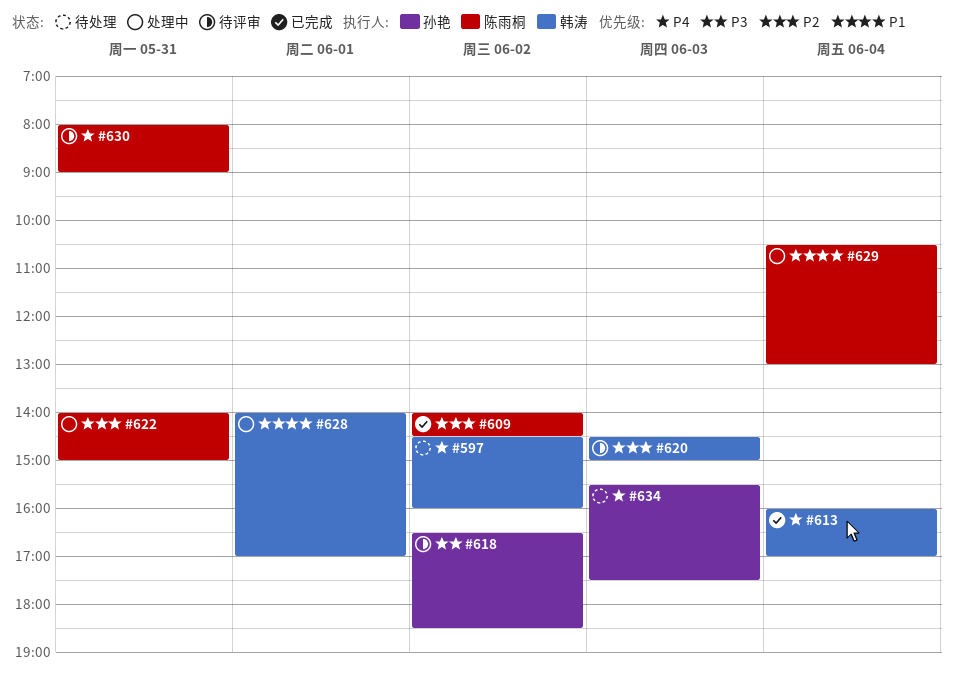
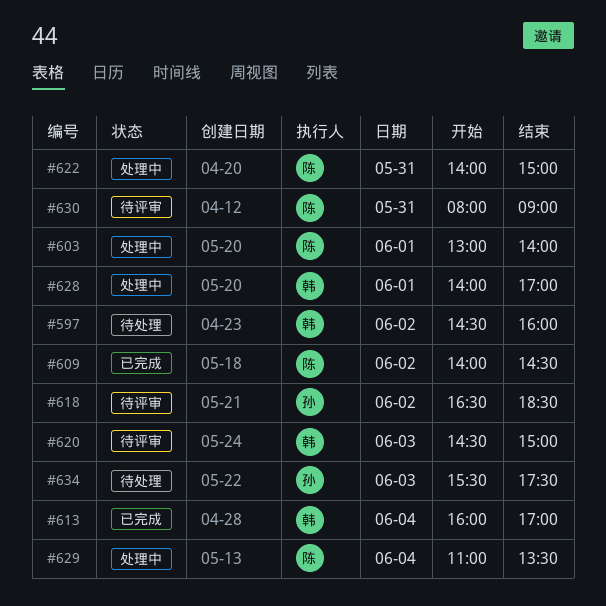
#603: none -> present
#629, begins: 10:30 -> 11:00
#629, ends: 13:00 -> 13:30

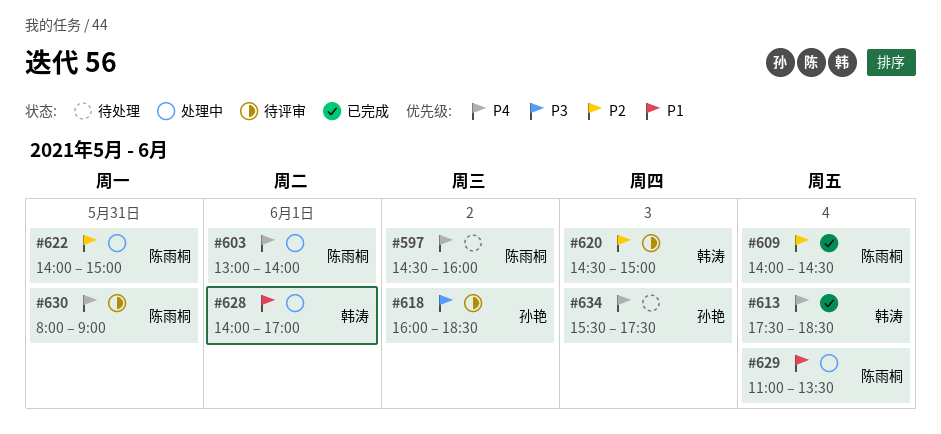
#597, owner: 韩涛 -> 陈雨桐
#609, day: Jun 2 -> Jun 4
#613, begins: 16:00 -> 17:30
#613, ends: 17:00 -> 18:30
#618, begins: 16:30 -> 16:00

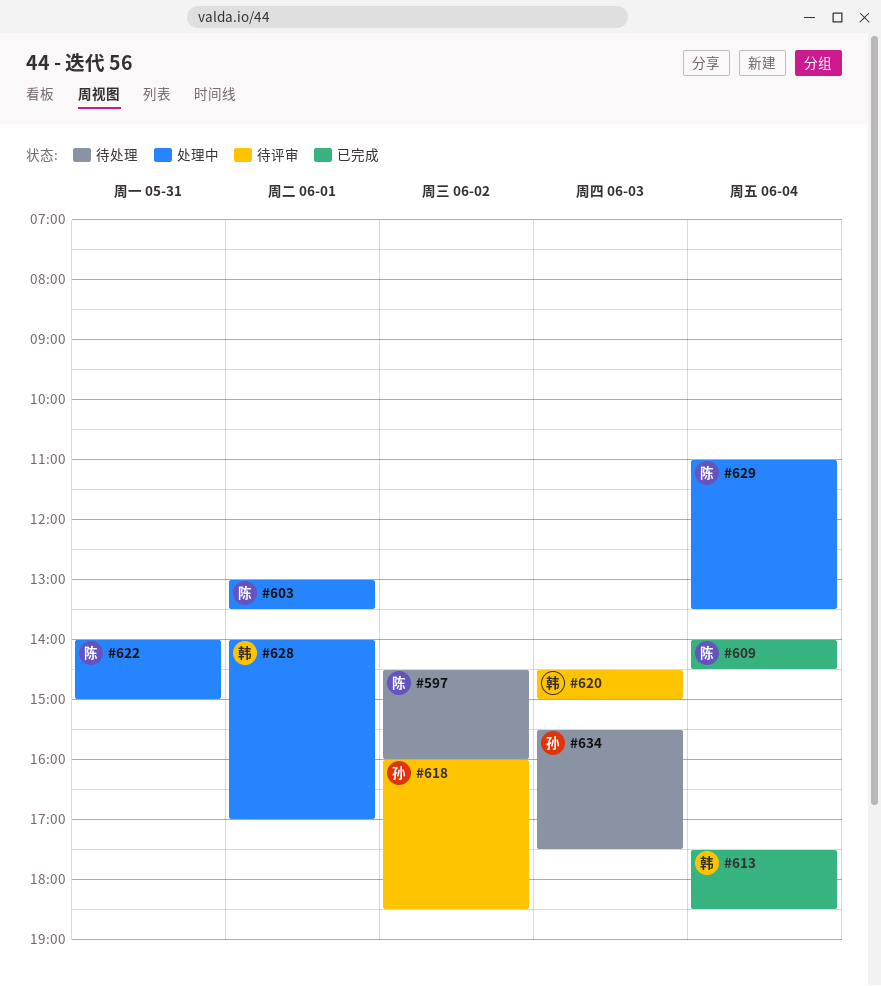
#603, ends: 14:00 -> 13:30
#630: present -> none

